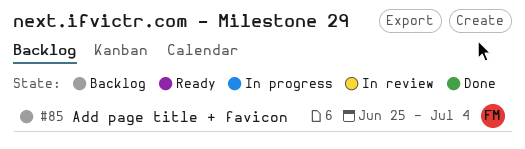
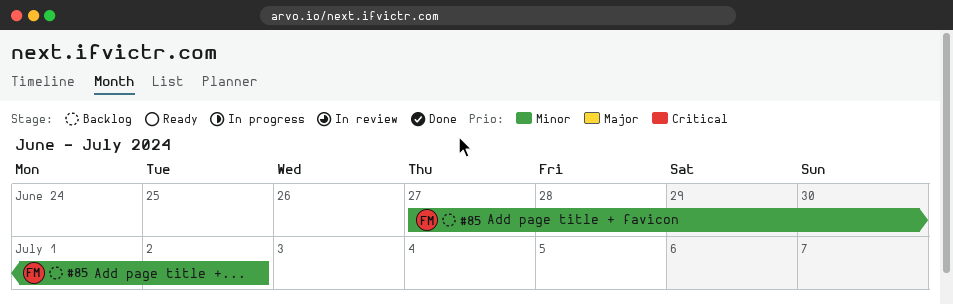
#85, start: Jun 25 -> Jun 27
#85, due: Jul 4 -> Jul 2

